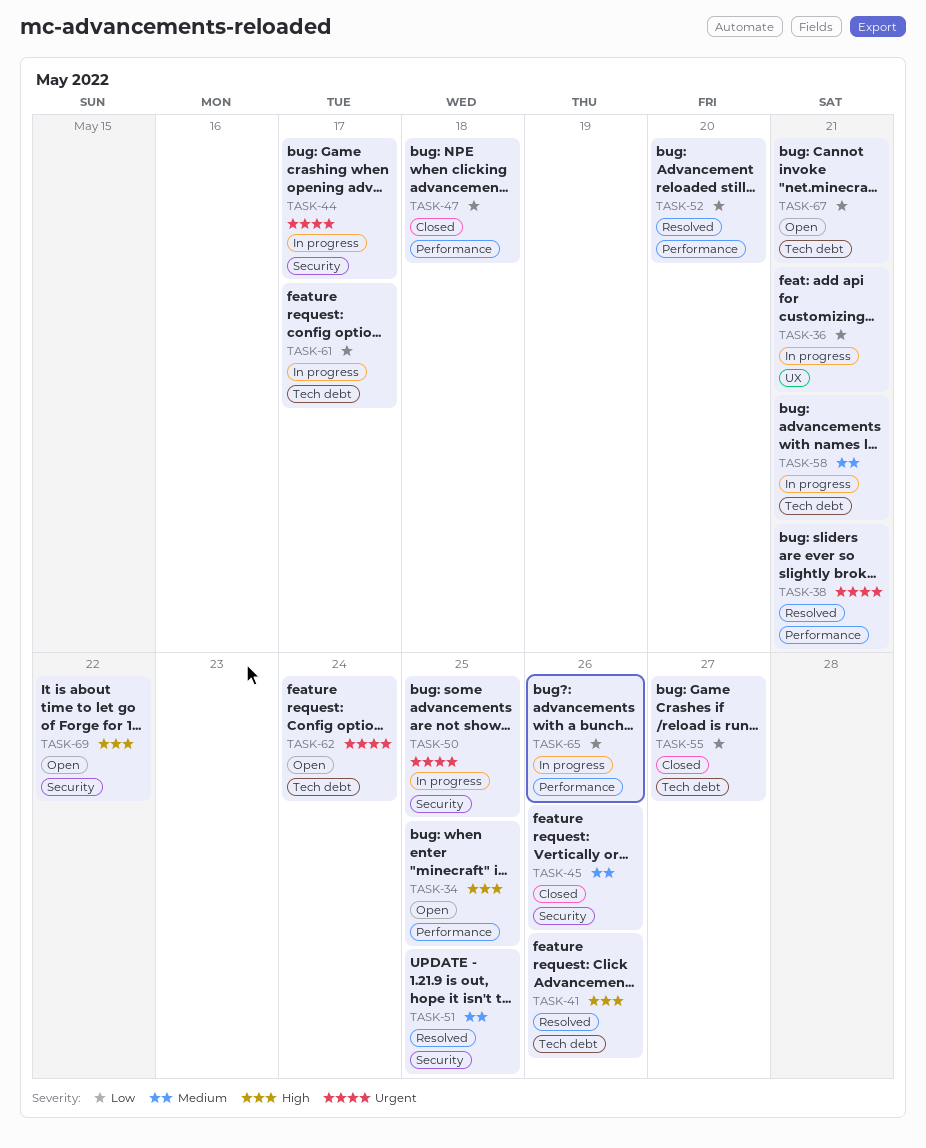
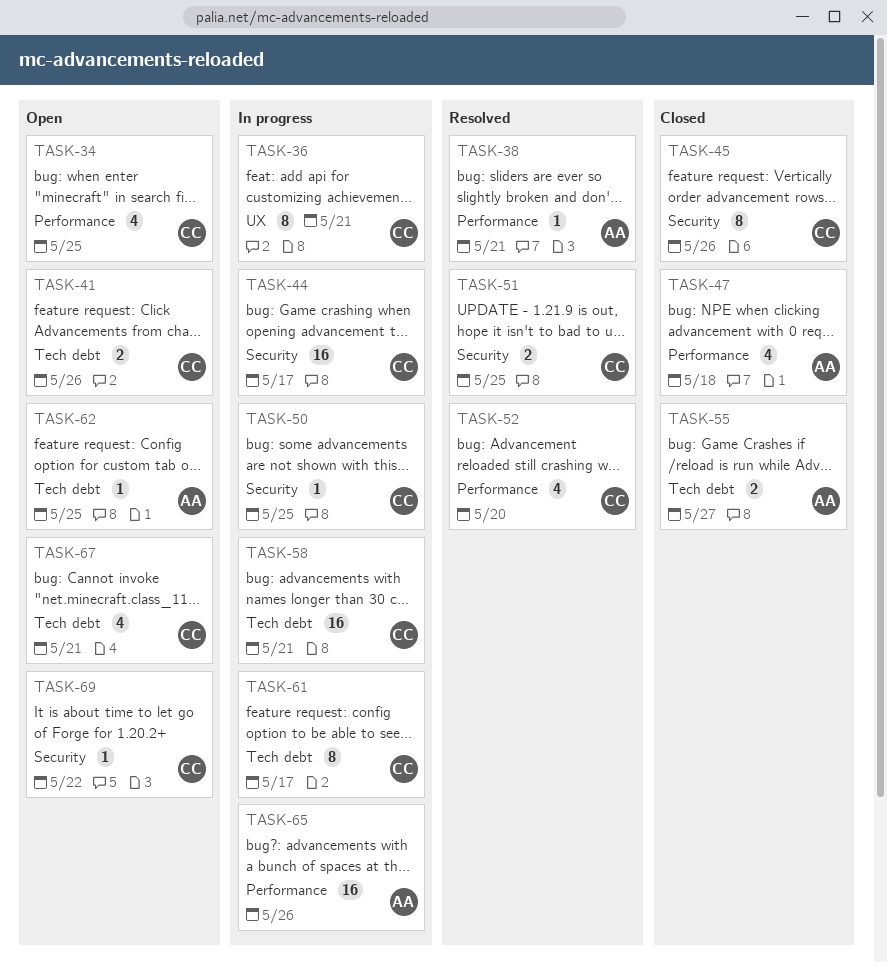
TASK-41, status: Resolved -> Open
TASK-62, due: May 24 -> May 25

